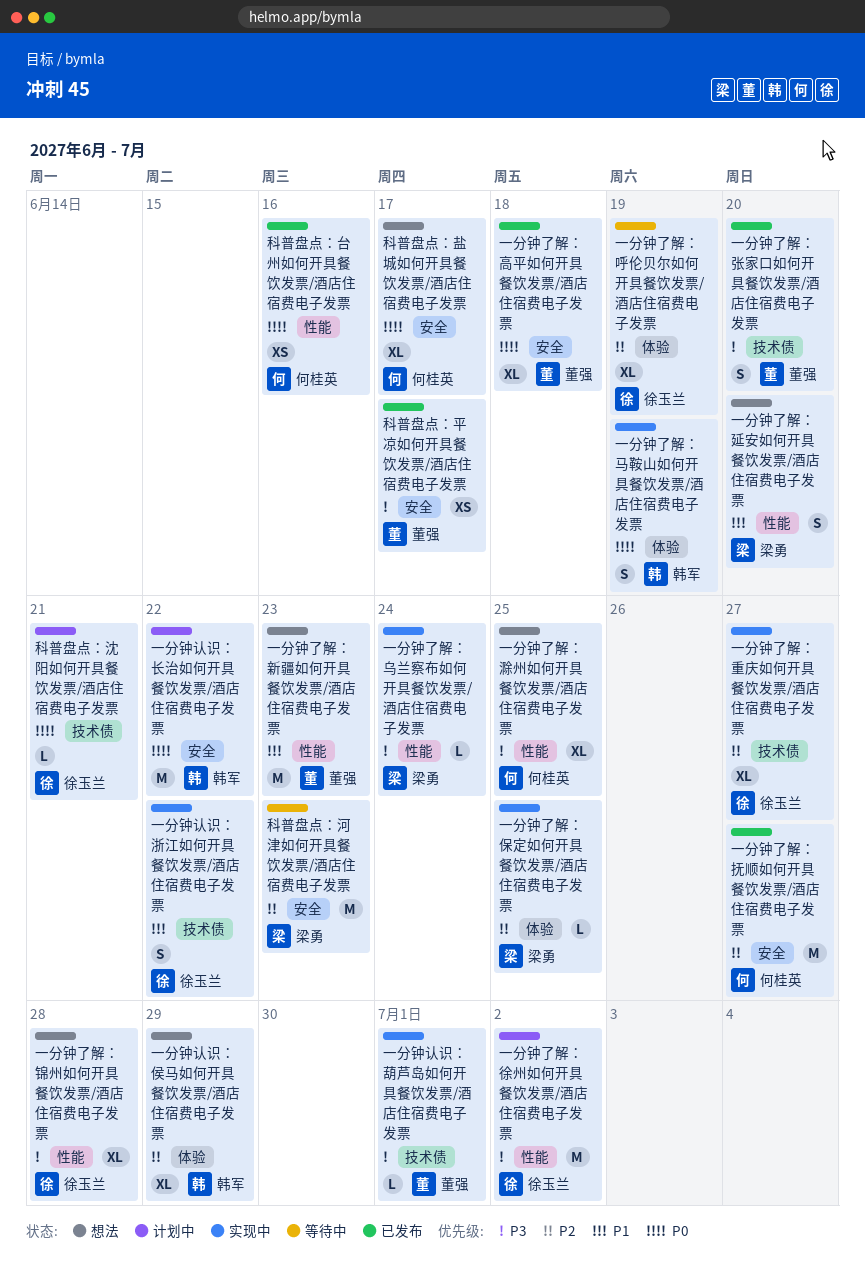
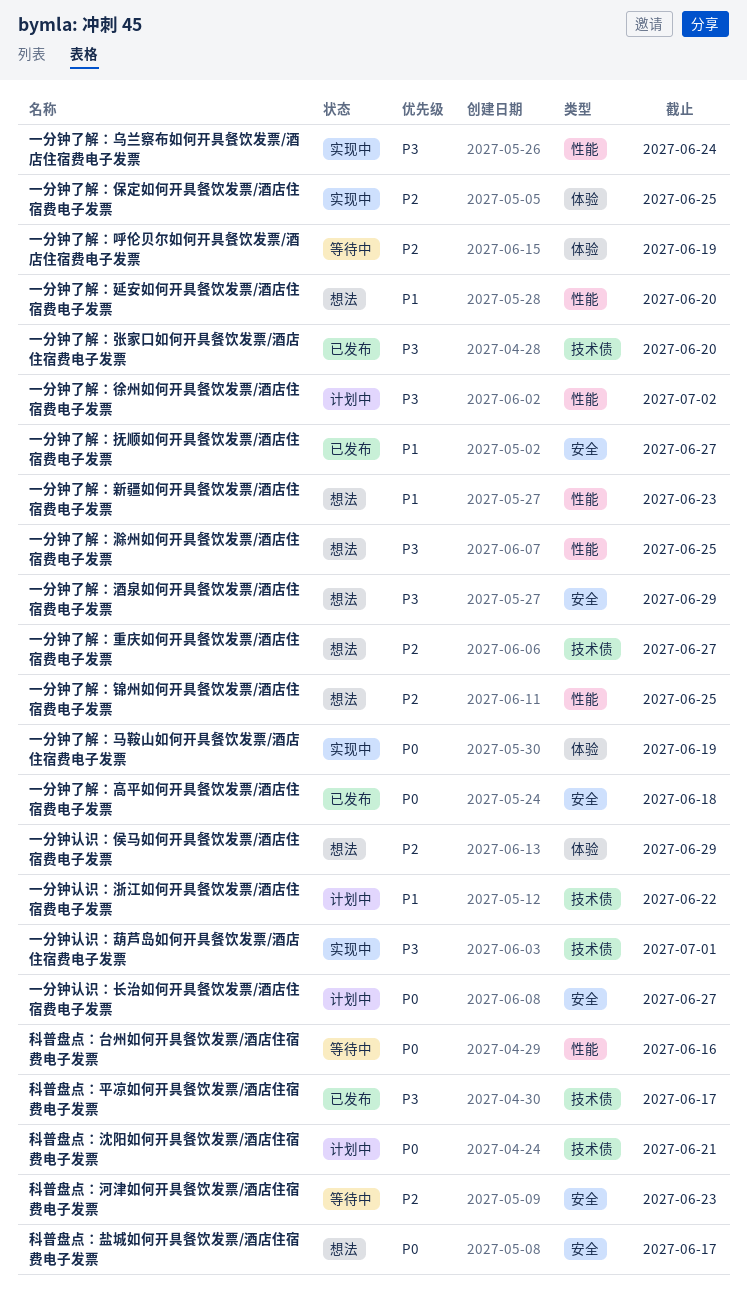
一分钟了解：抚顺如何开具餐饮发票/酒店住宿费电子发票, priority: P2 -> P1
一分钟了解：酒泉如何开具餐饮发票/酒店住宿费电子发票: none -> present
一分钟了解：重庆如何开具餐饮发票/酒店住宿费电子发票, status: 实现中 -> 想法
一分钟了解：锦州如何开具餐饮发票/酒店住宿费电子发票, priority: P3 -> P2
一分钟了解：锦州如何开具餐饮发票/酒店住宿费电子发票, due: Jun 28 -> Jun 25
一分钟认识：浙江如何开具餐饮发票/酒店住宿费电子发票, status: 实现中 -> 计划中
一分钟认识：长治如何开具餐饮发票/酒店住宿费电子发票, due: Jun 22 -> Jun 27
科普盘点：台州如何开具餐饮发票/酒店住宿费电子发票, status: 已发布 -> 等待中
科普盘点：平凉如何开具餐饮发票/酒店住宿费电子发票, label: 安全 -> 技术债

